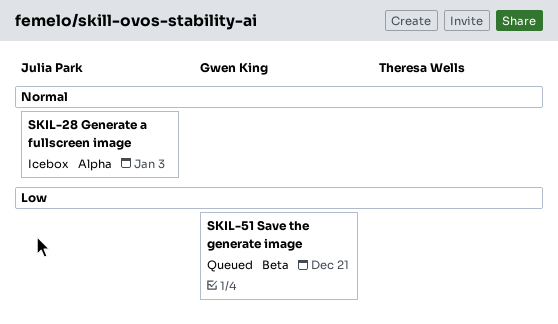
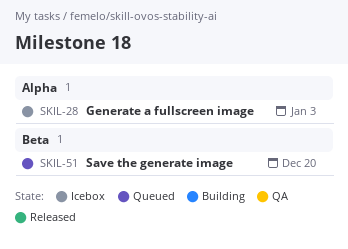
SKIL-51, due: Dec 21 -> Dec 20

